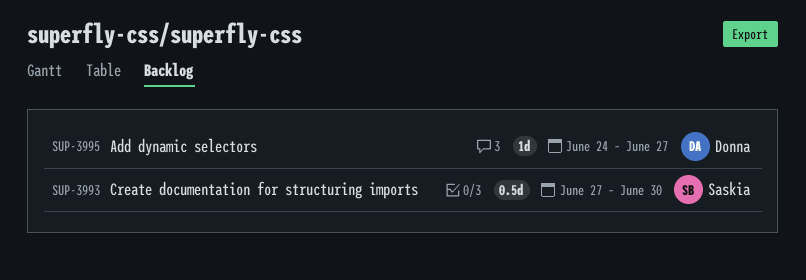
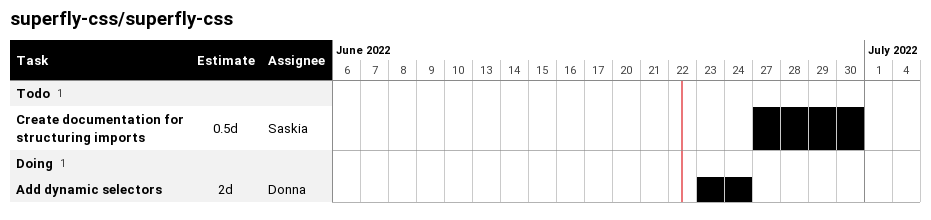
Add dynamic selectors, estimate: 1d -> 2d
Add dynamic selectors, start: Jun 24 -> Jun 23
Add dynamic selectors, due: Jun 27 -> Jun 24

